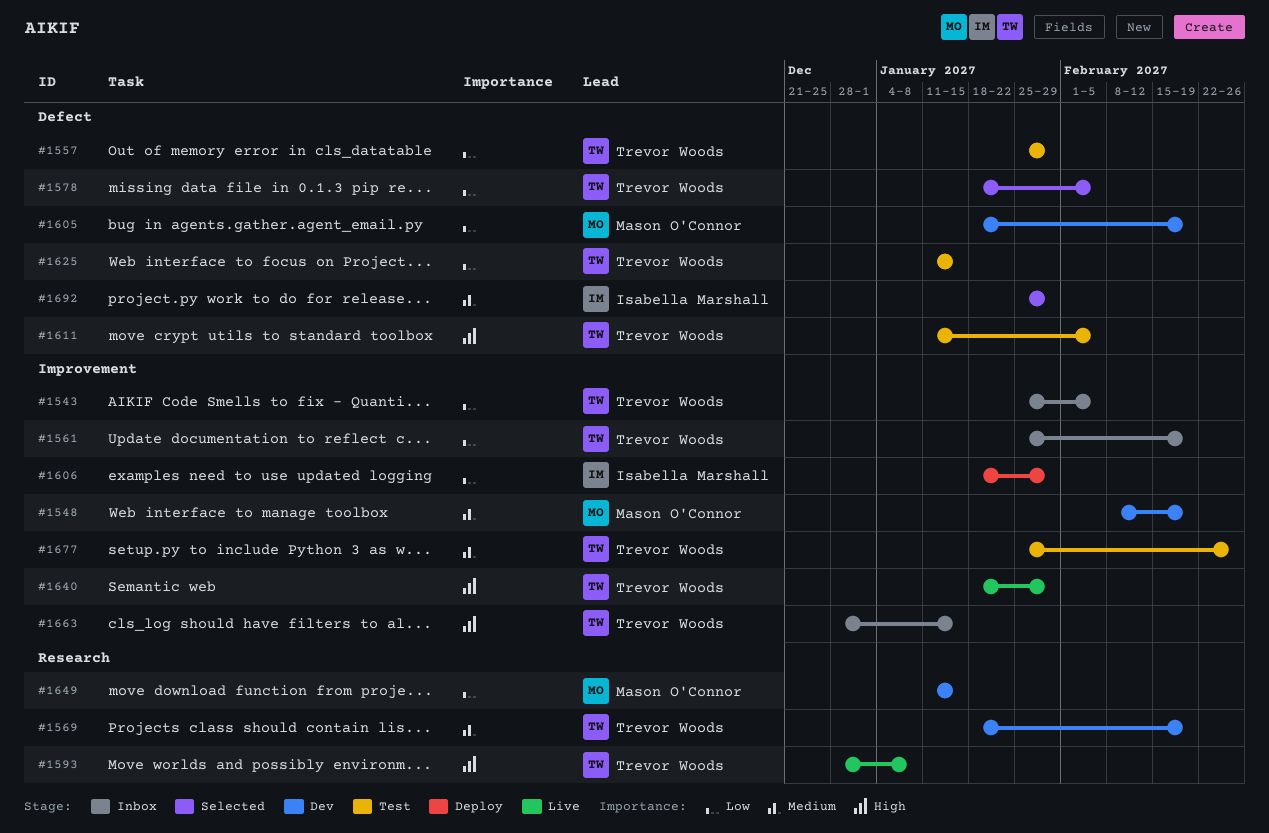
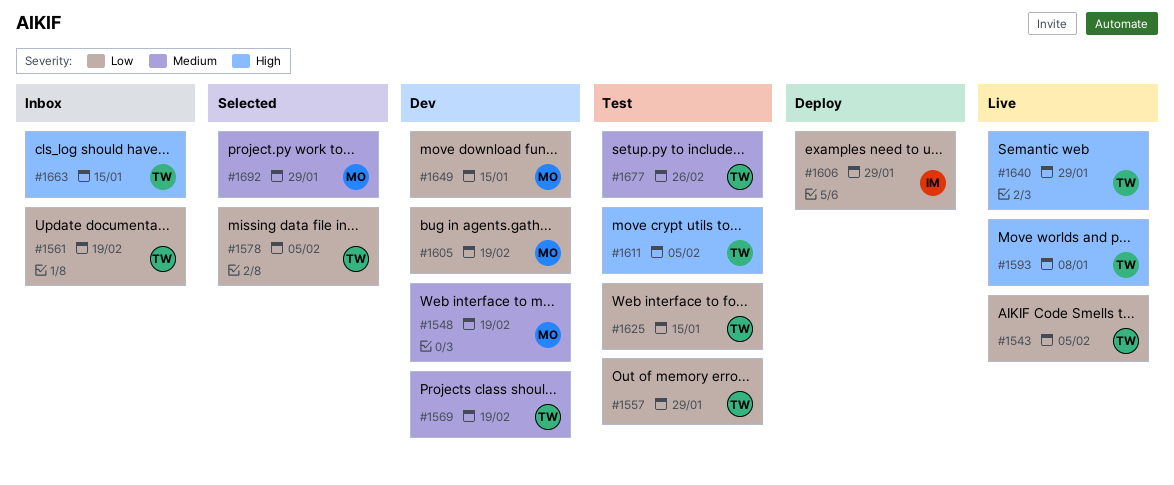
#1543, status: Inbox -> Live
#1692, owner: Isabella Marshall -> Mason O'Connor

